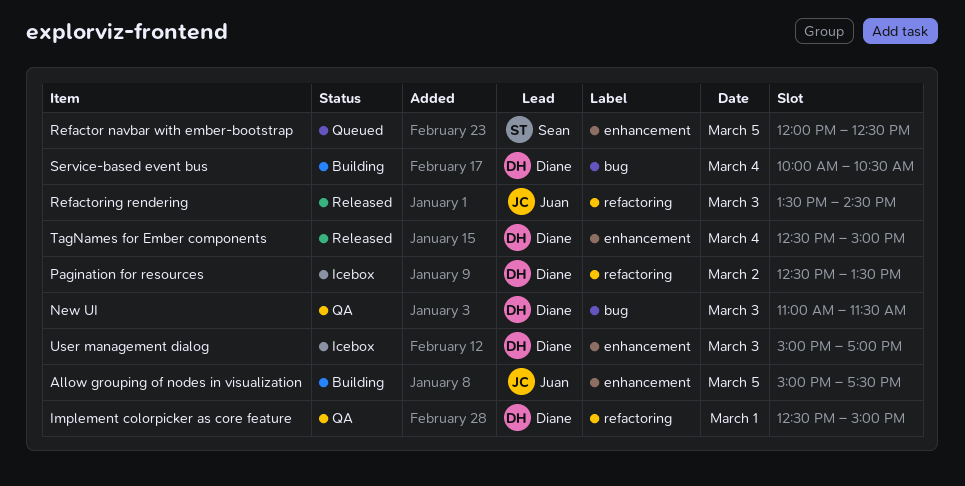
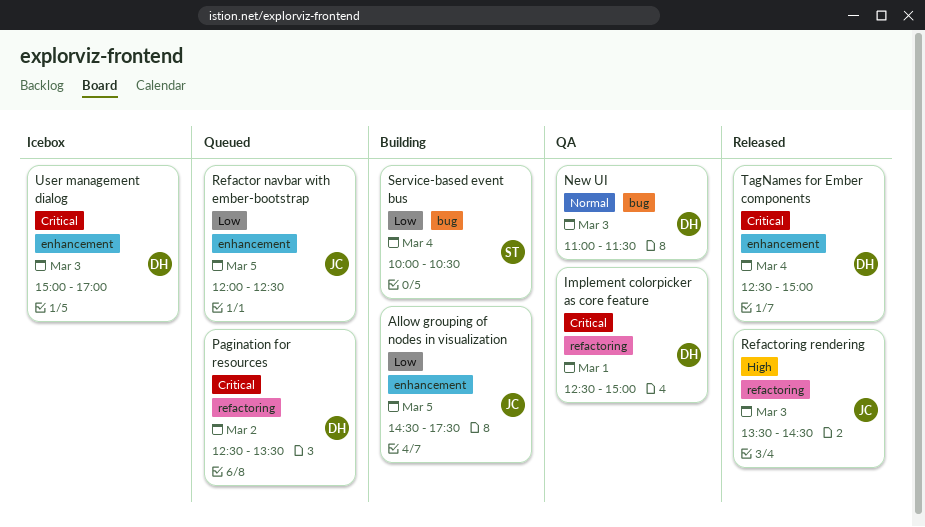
Allow grouping of nodes in visualization, begins: 15:00 -> 14:30
Pagination for resources, status: Icebox -> Queued
Refactor navbar with ember-bootstrap, owner: Sean -> Juan
Service-based event bus, owner: Diane -> Sean

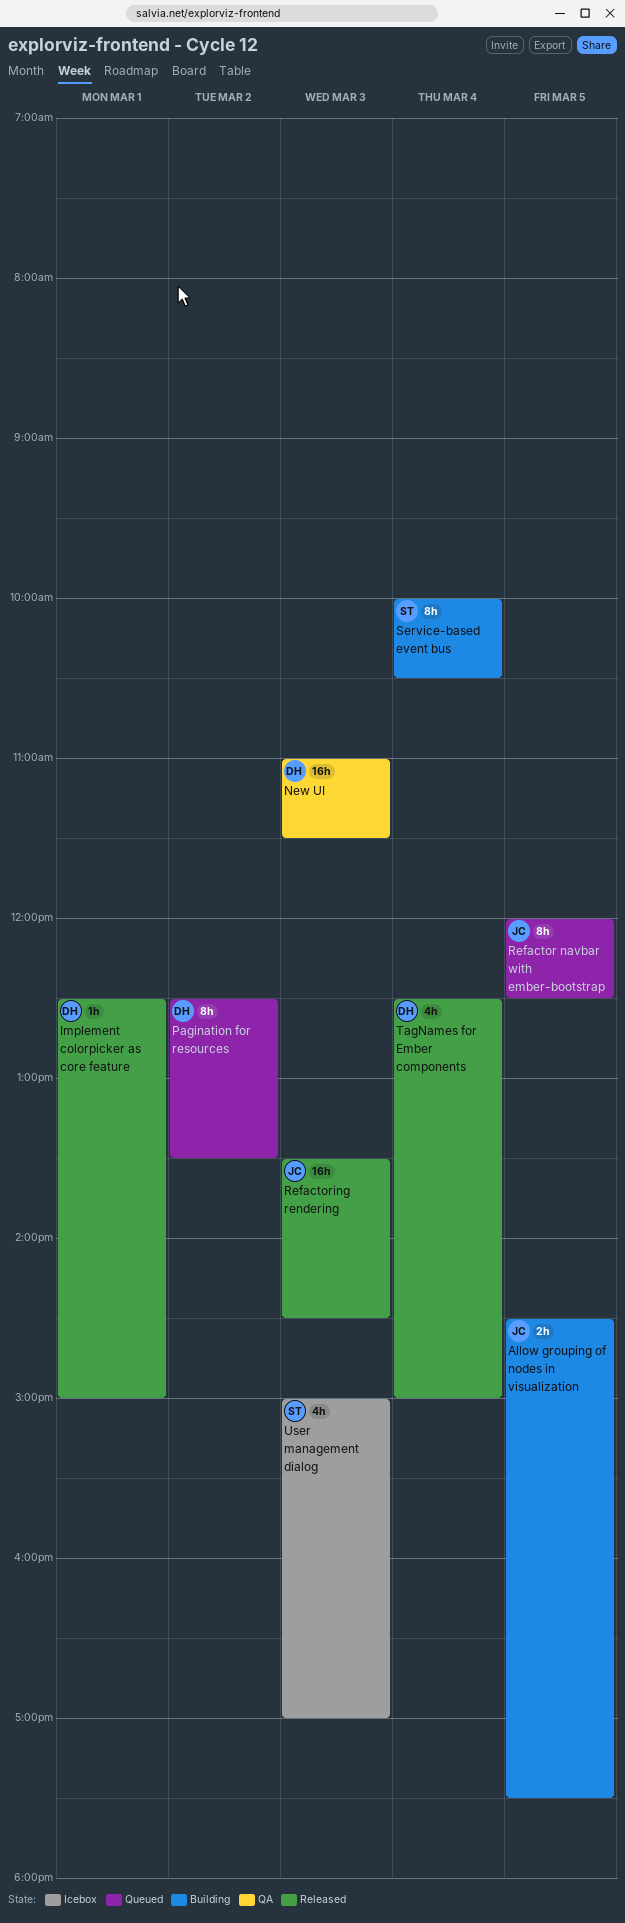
Implement colorpicker as core feature, status: QA -> Released
User management dialog, owner: DH -> ST

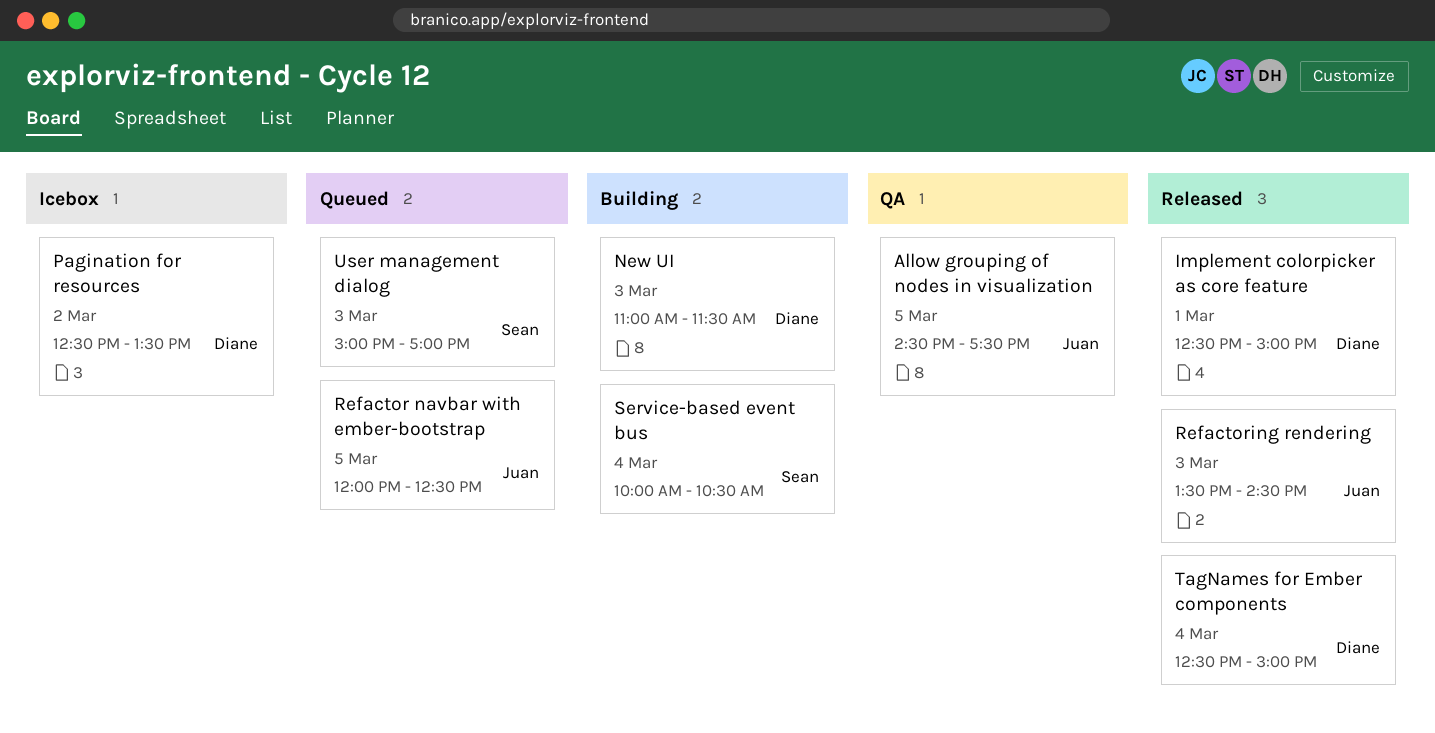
Allow grouping of nodes in visualization, status: Building -> QA
New UI, status: QA -> Building
Pagination for resources, status: Queued -> Icebox
User management dialog, status: Icebox -> Queued

